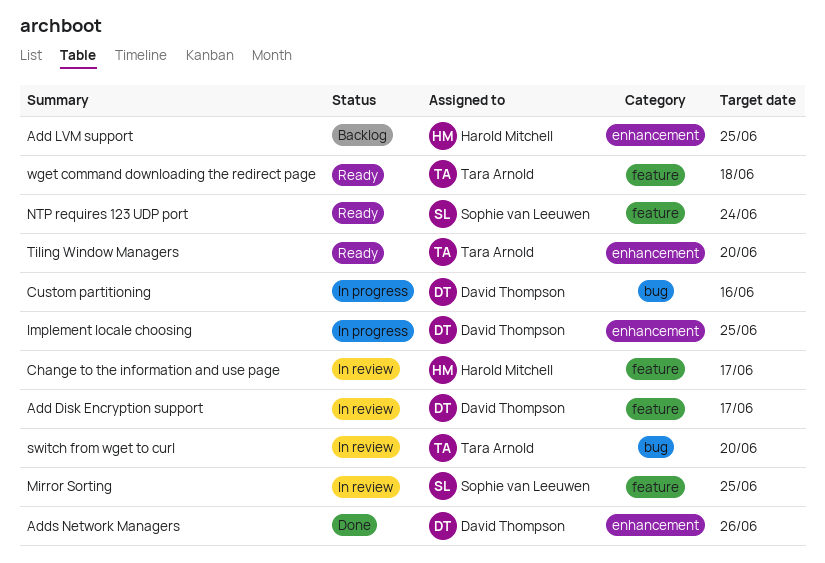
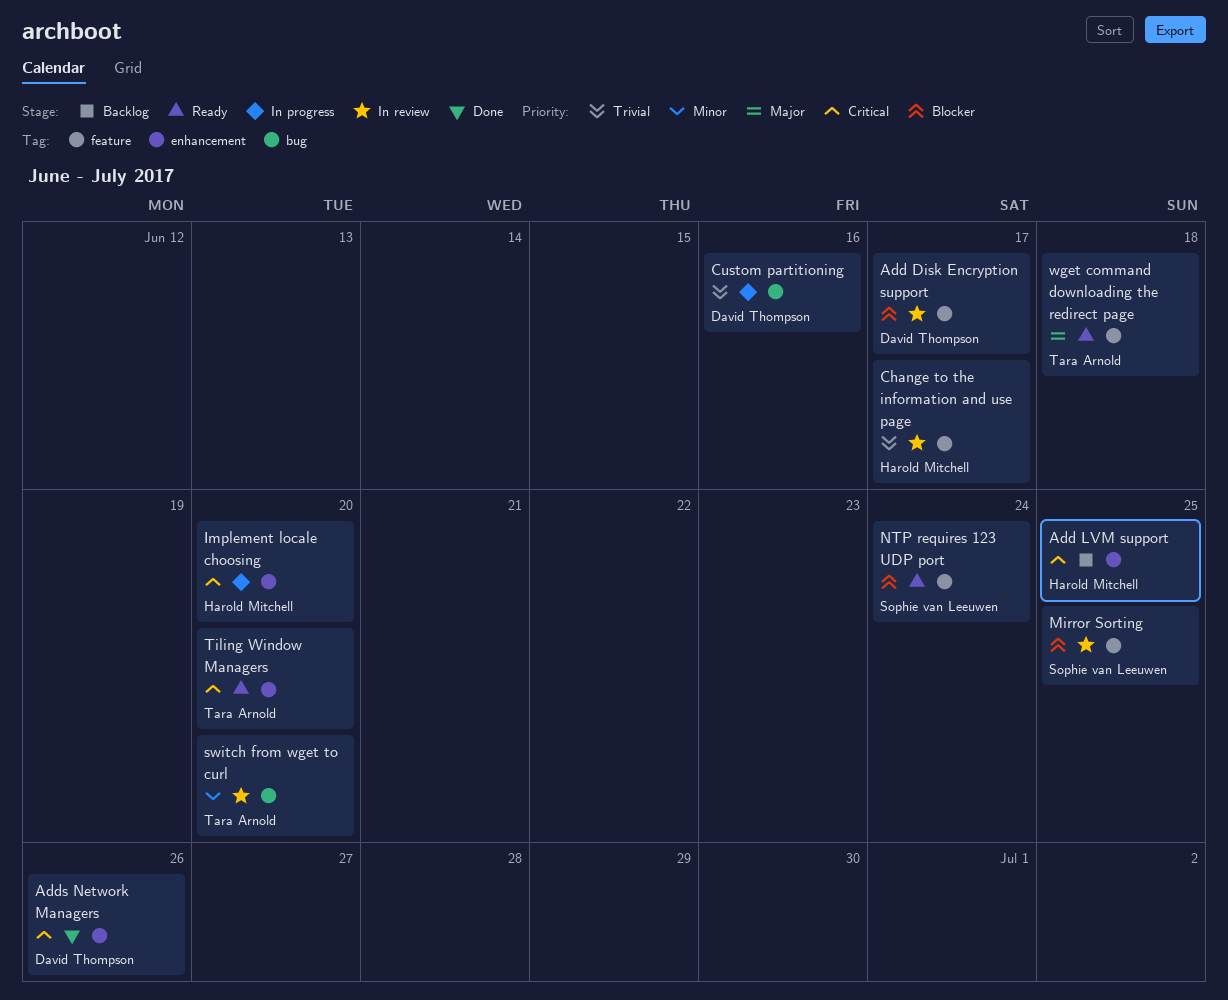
Implement locale choosing, owner: David Thompson -> Harold Mitchell
Implement locale choosing, due: Jun 25 -> Jun 20

